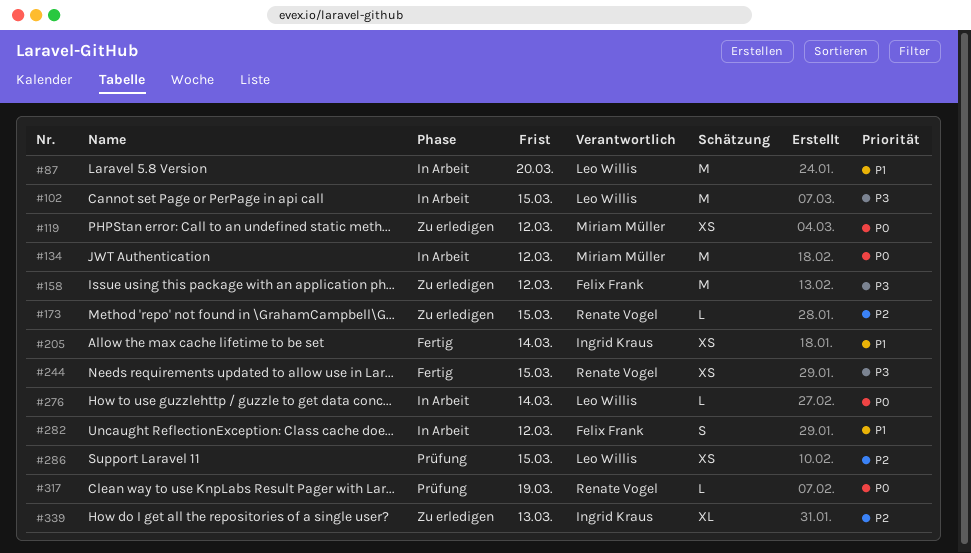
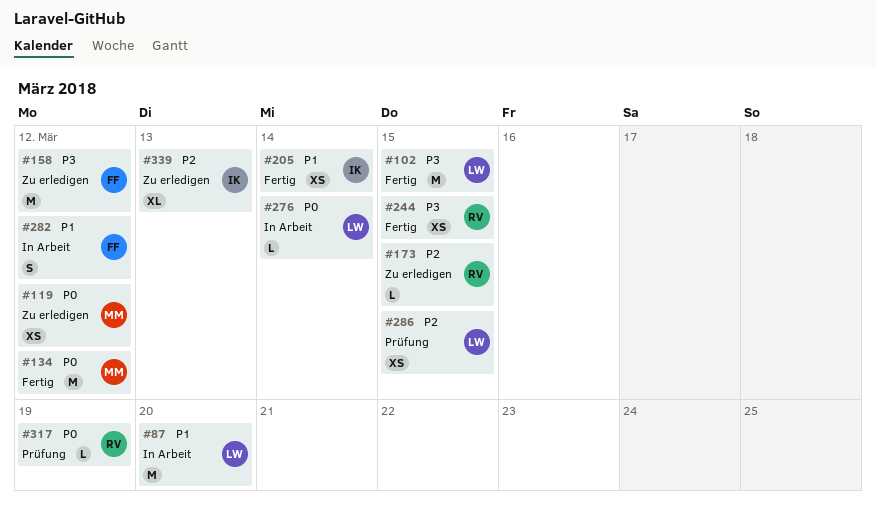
#102, status: In Arbeit -> Fertig
#134, status: In Arbeit -> Fertig

